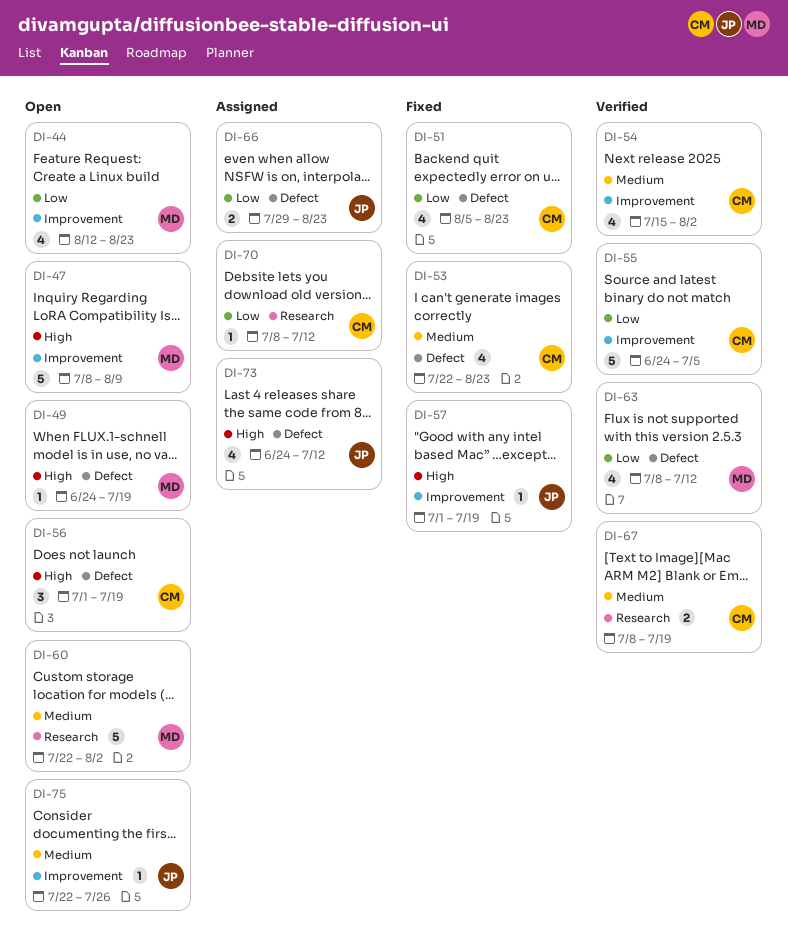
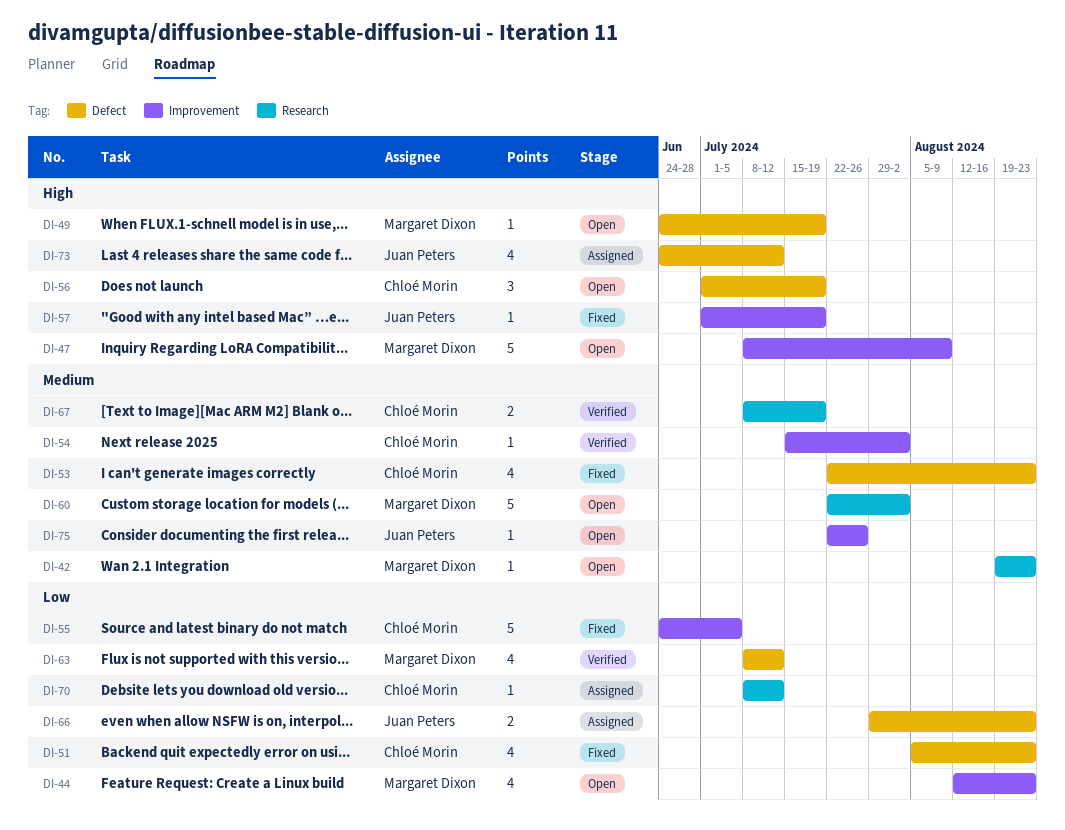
DI-42: none -> present
DI-54, estimate: 4 -> 1
DI-55, status: Verified -> Fixed

